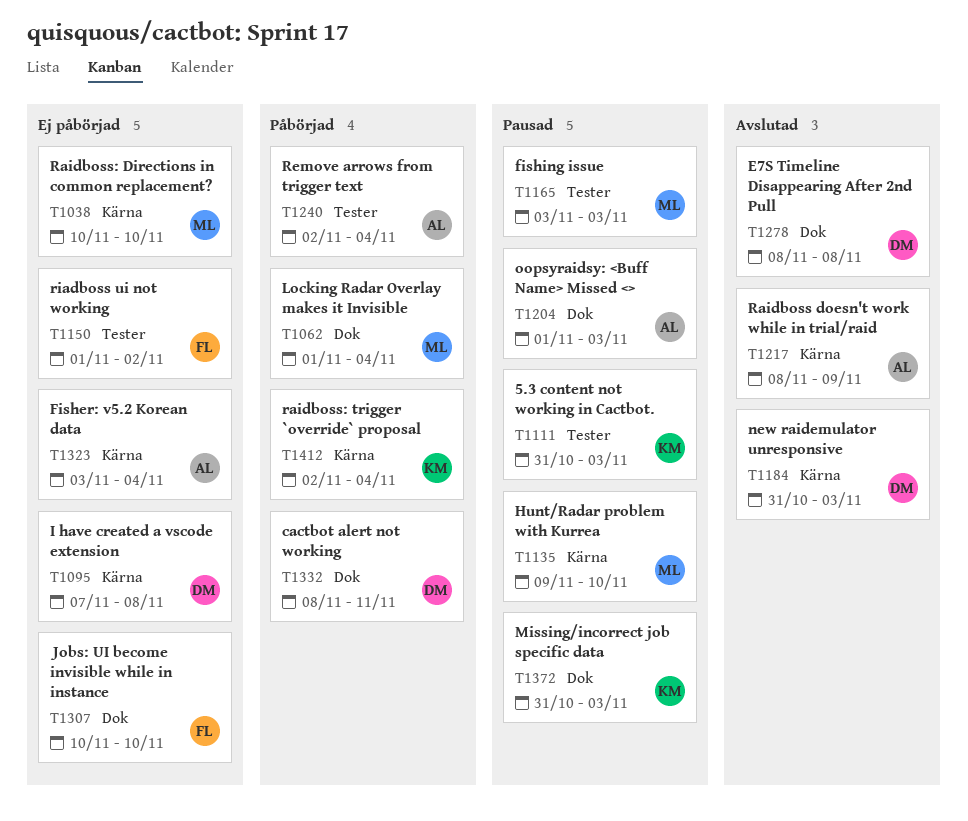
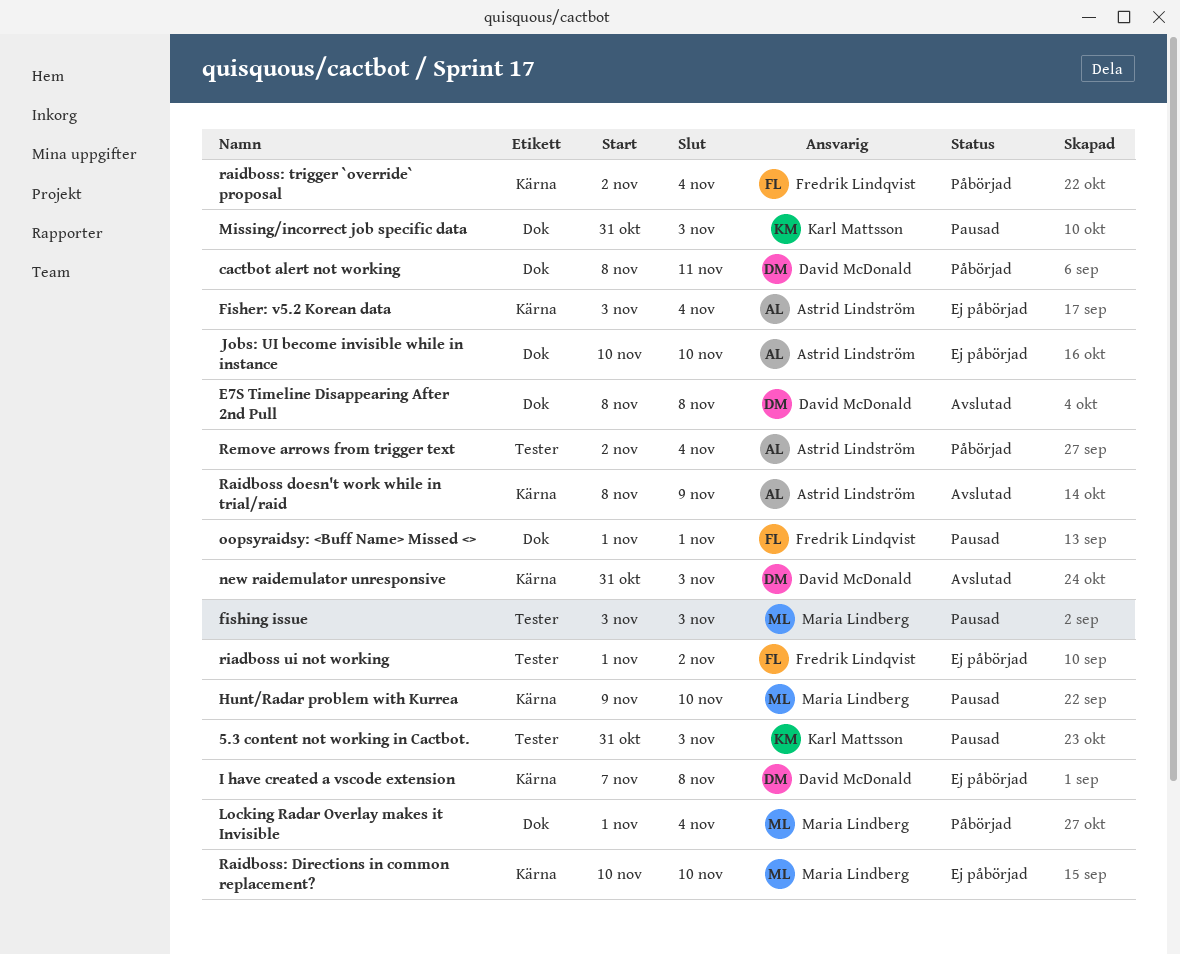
Jobs: UI become invisible while in instance, owner: Fredrik Lindqvist -> Astrid Lindström
oopsyraidsy: <Buff Name> Missed <>, owner: Astrid Lindström -> Fredrik Lindqvist
oopsyraidsy: <Buff Name> Missed <>, due: Nov 3 -> Nov 1
raidboss: trigger `override` proposal, owner: Karl Mattsson -> Fredrik Lindqvist

